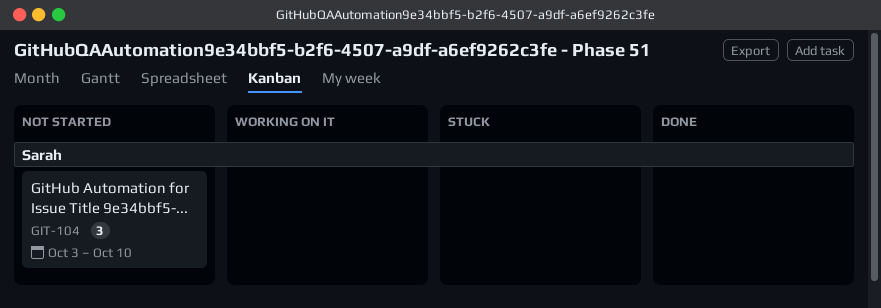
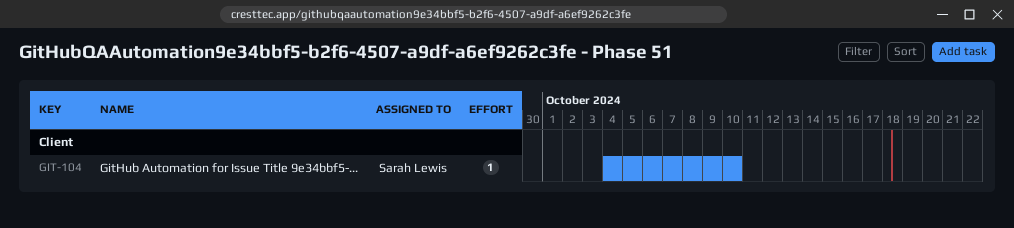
GIT-104, estimate: 3 -> 1
GIT-104, start: Oct 3 -> Oct 4

